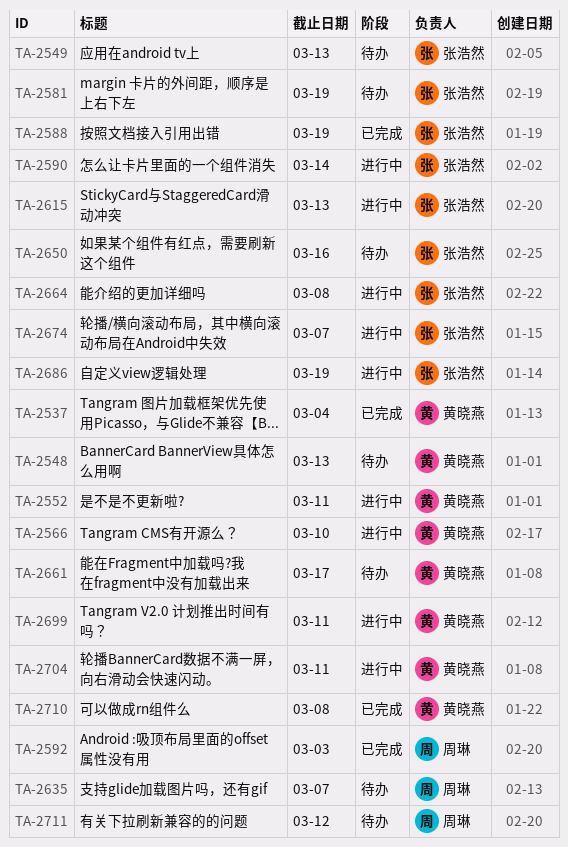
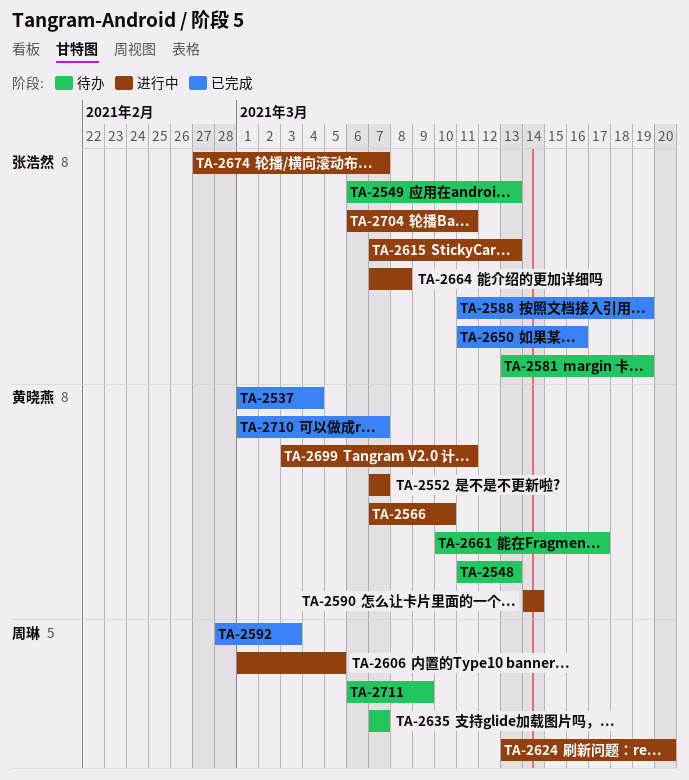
TA-2552, due: Mar 11 -> Mar 7
TA-2590, owner: 张浩然 -> 黄晓燕
TA-2606: none -> present
TA-2624: none -> present
TA-2650, status: 待办 -> 已完成
TA-2686: present -> none
TA-2704, owner: 黄晓燕 -> 张浩然
TA-2710, due: Mar 8 -> Mar 7
TA-2711, due: Mar 12 -> Mar 9

